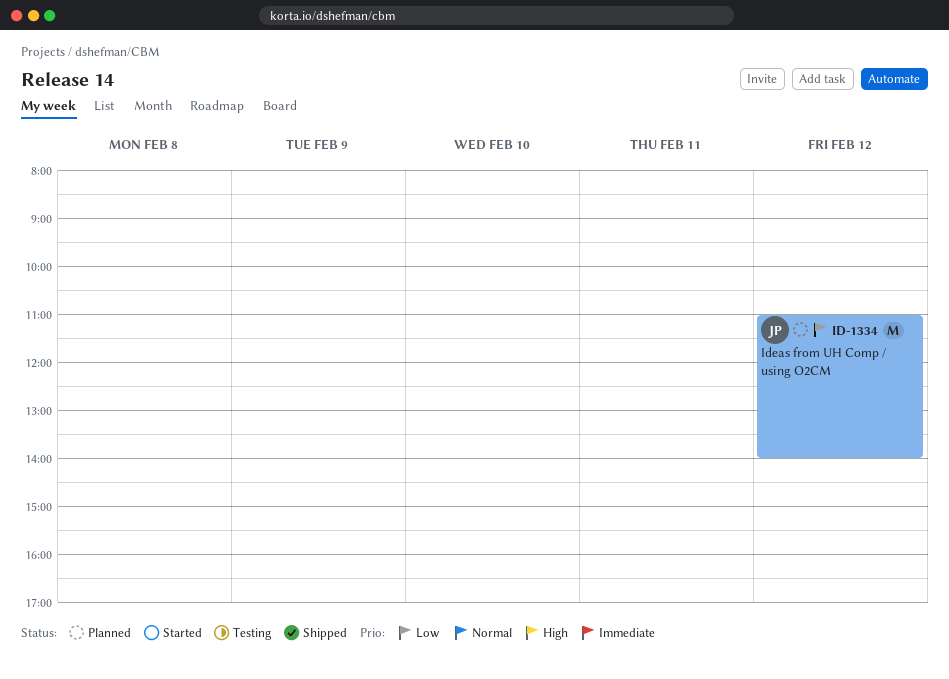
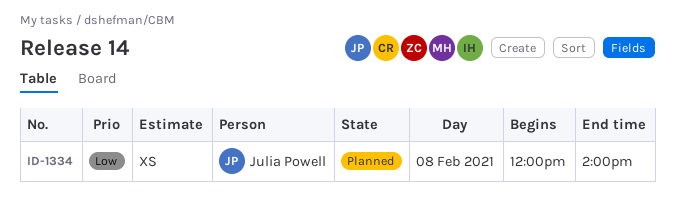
ID-1334, estimate: M -> XS
ID-1334, day: Feb 12 -> Feb 8
ID-1334, begins: 11:00 -> 12:00

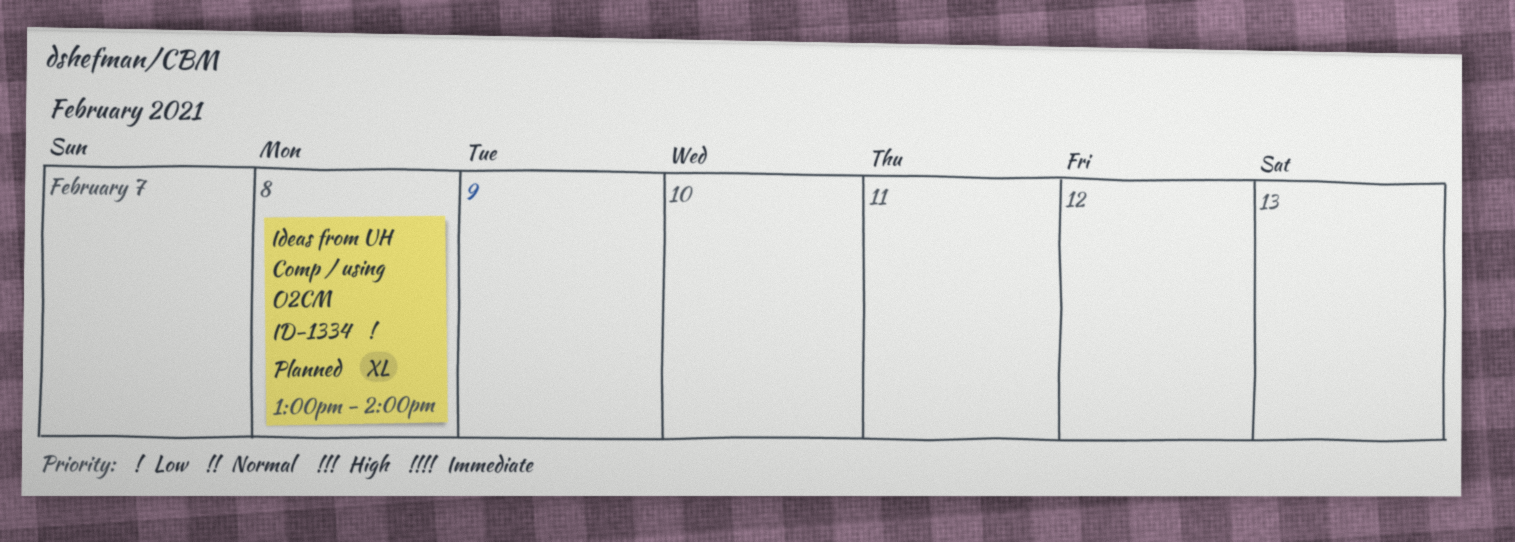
ID-1334, estimate: XS -> XL
ID-1334, begins: 12:00 -> 13:00

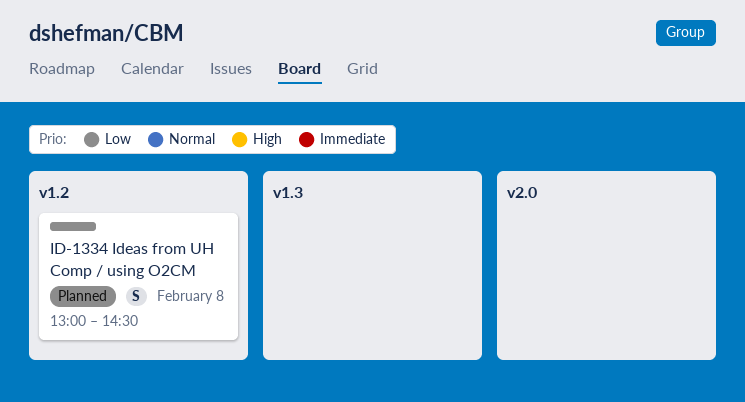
ID-1334, estimate: XL -> S
ID-1334, ends: 14:00 -> 14:30

